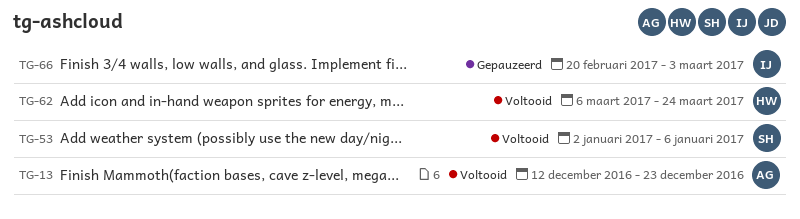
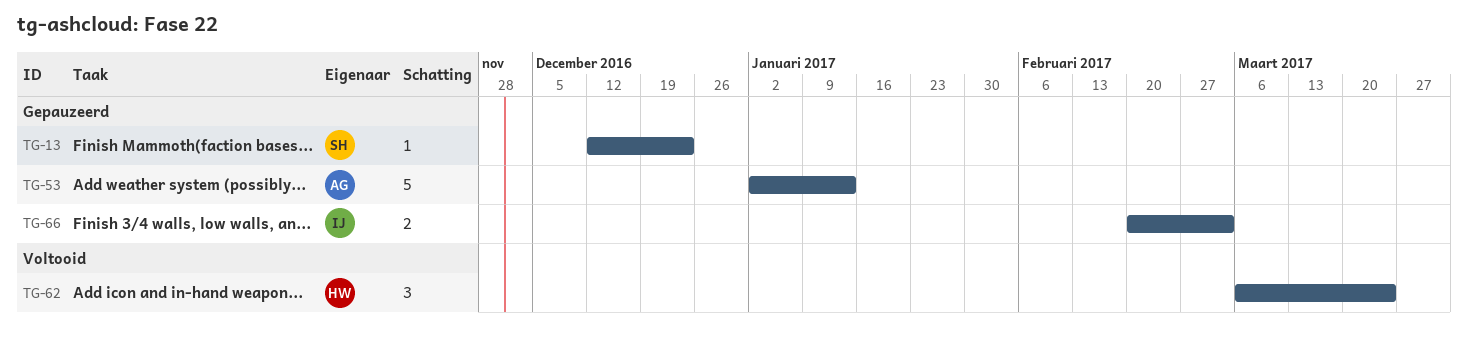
TG-13, status: Voltooid -> Gepauzeerd
TG-13, owner: AG -> SH
TG-53, status: Voltooid -> Gepauzeerd
TG-53, owner: SH -> AG
TG-53, due: Jan 6 -> Jan 13

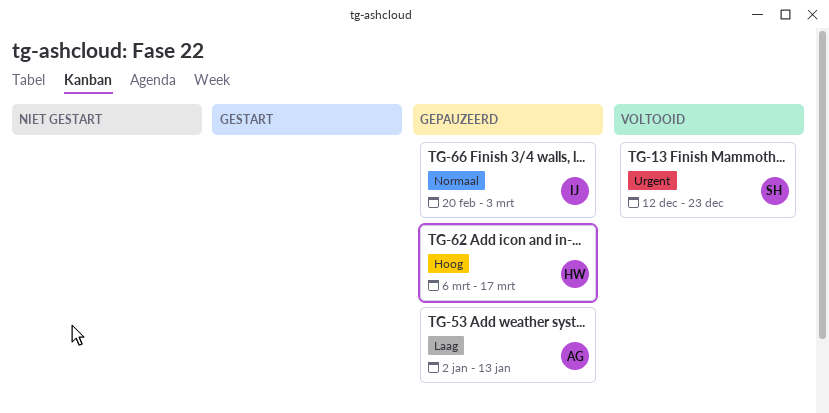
TG-13, status: Gepauzeerd -> Voltooid
TG-62, status: Voltooid -> Gepauzeerd
TG-62, due: Mar 24 -> Mar 17

